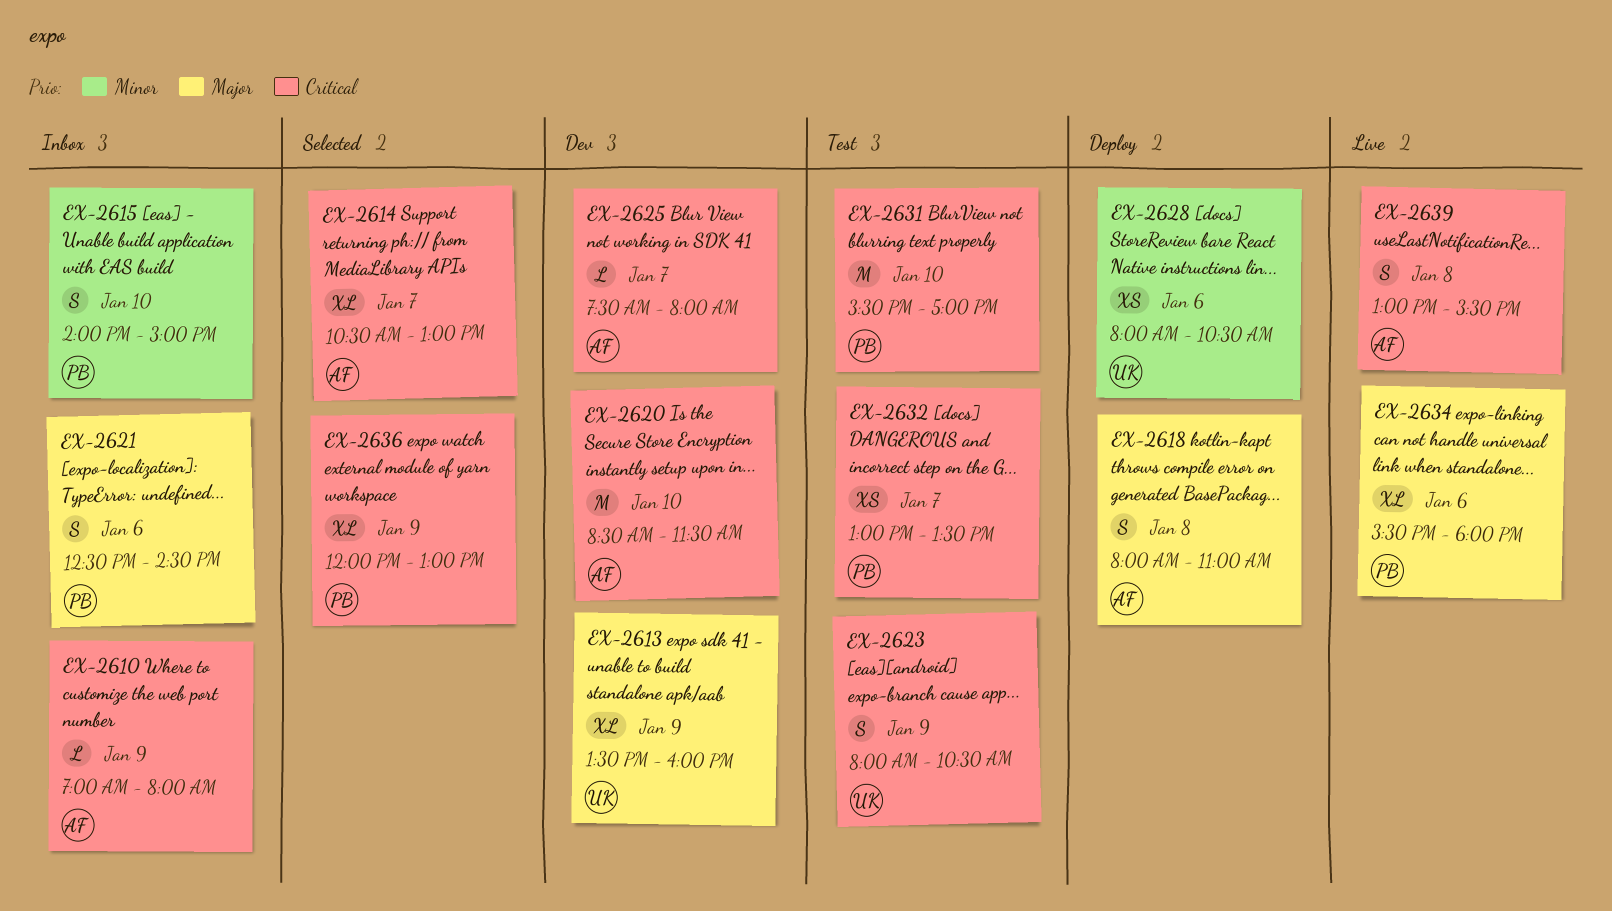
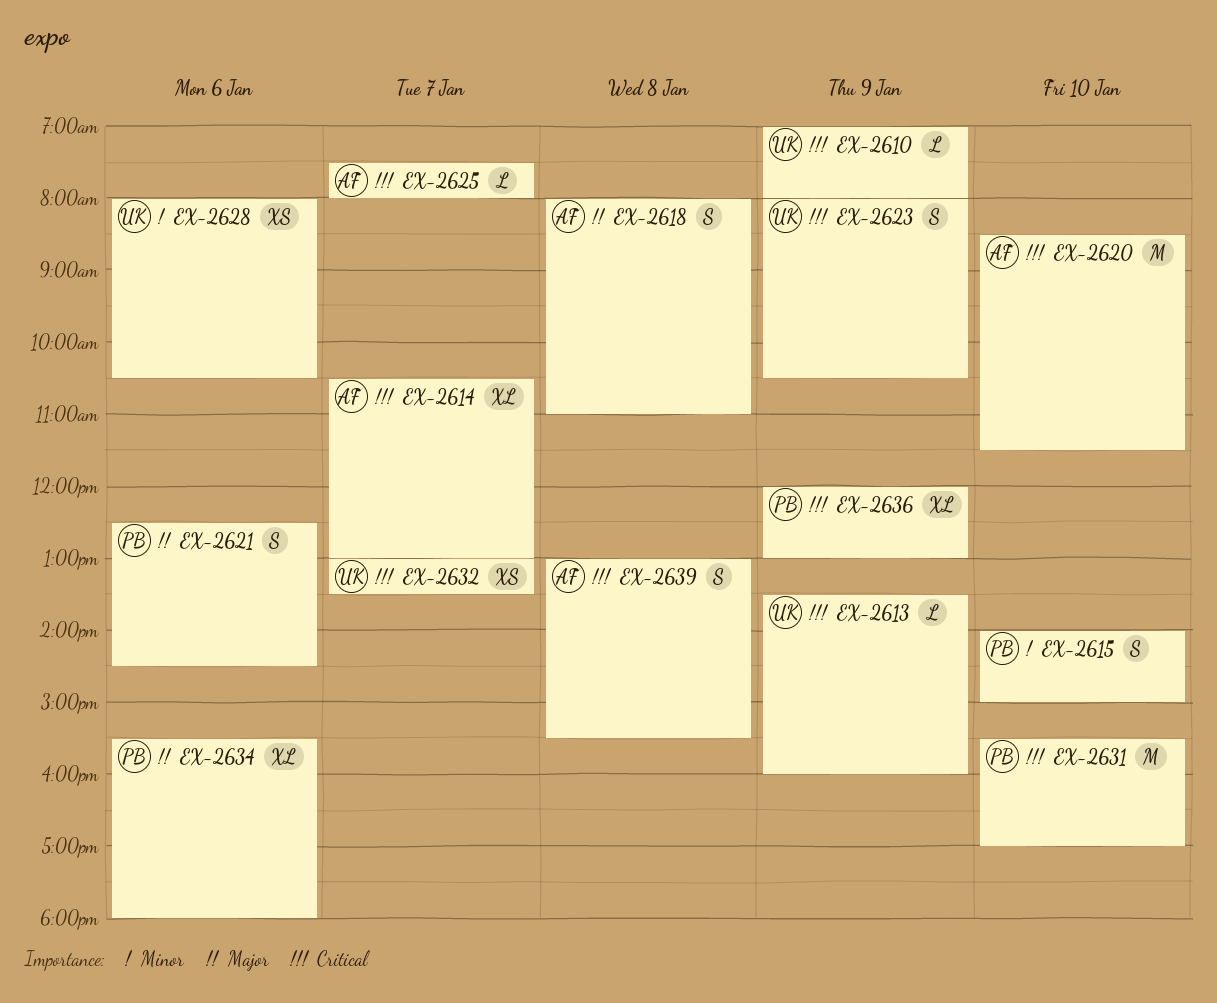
EX-2610, owner: AF -> UK
EX-2613, priority: Major -> Critical
EX-2613, estimate: XL -> L
EX-2632, owner: PB -> UK

